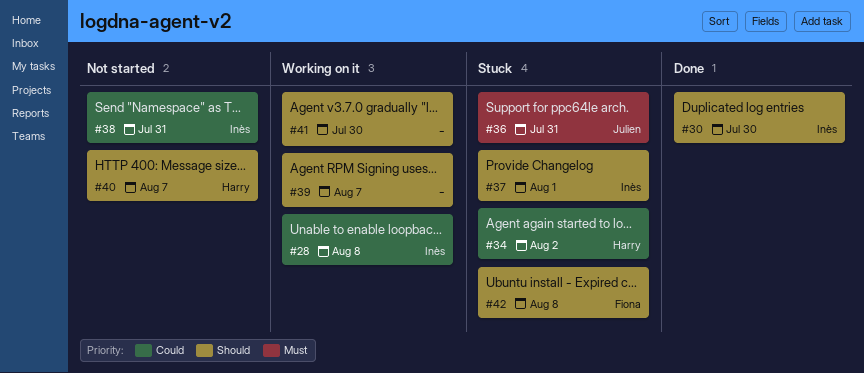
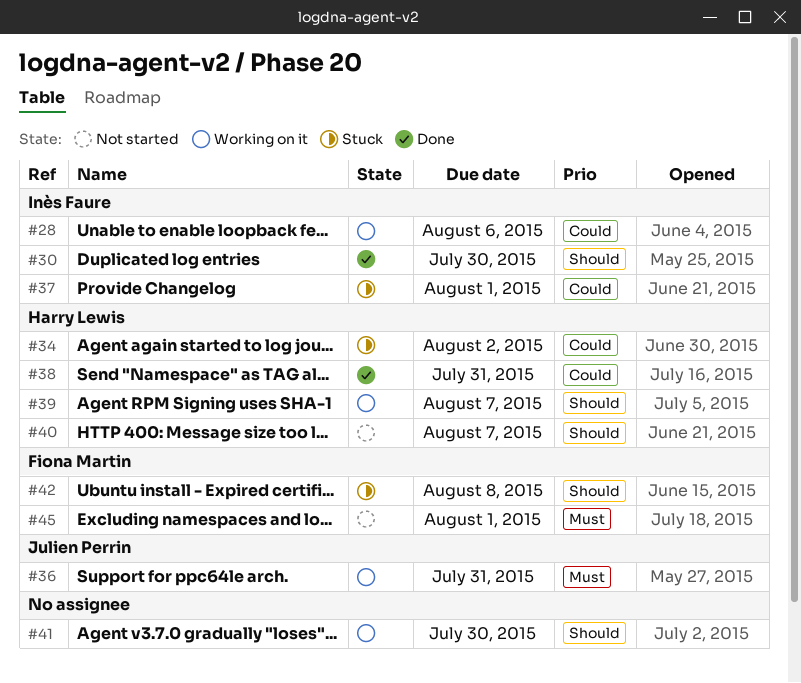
#28, due: Aug 8 -> Aug 6
#36, status: Stuck -> Working on it
#37, priority: Should -> Could
#38, status: Not started -> Done
#38, owner: Inès Faure -> Harry Lewis
#39, owner: none -> Harry Lewis
#45: none -> present

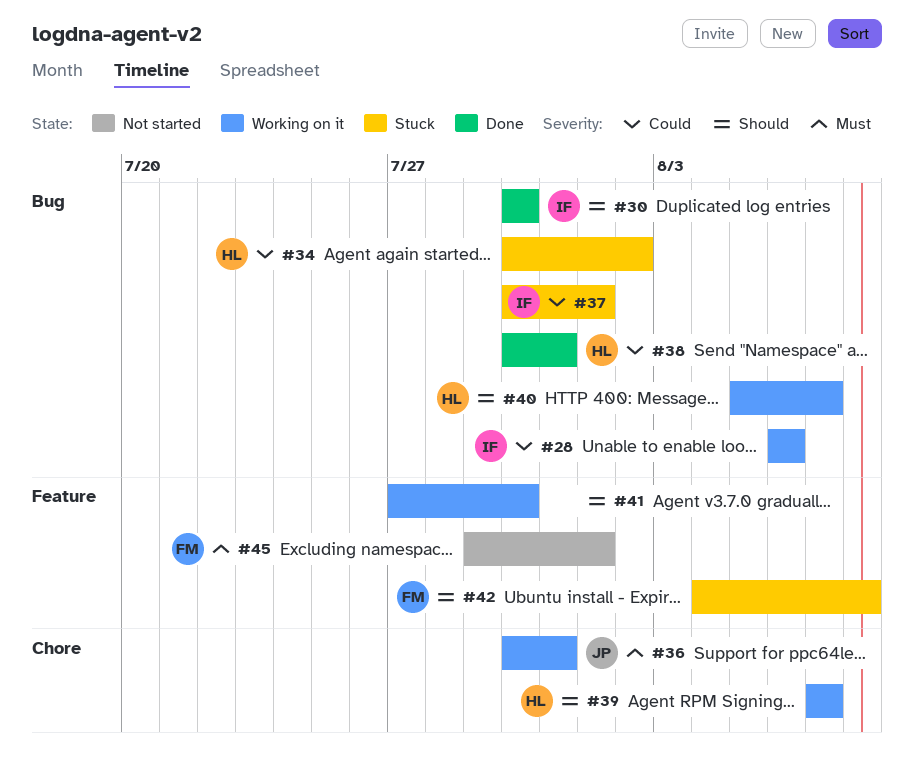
#40, status: Not started -> Working on it

